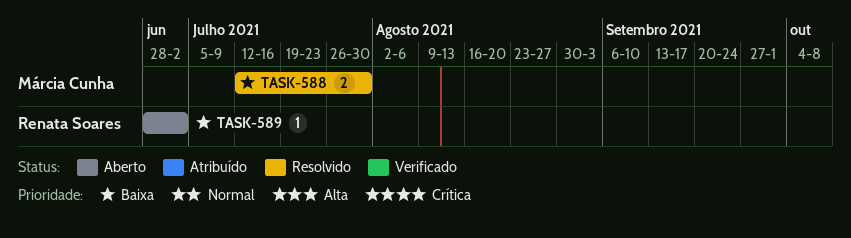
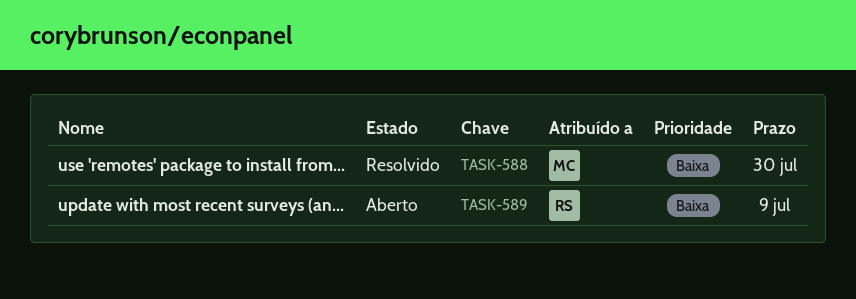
TASK-589, due: Jul 2 -> Jul 9

